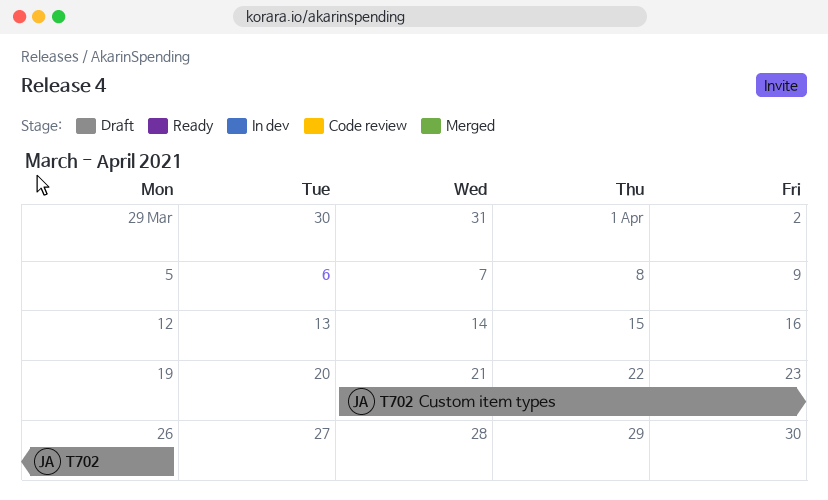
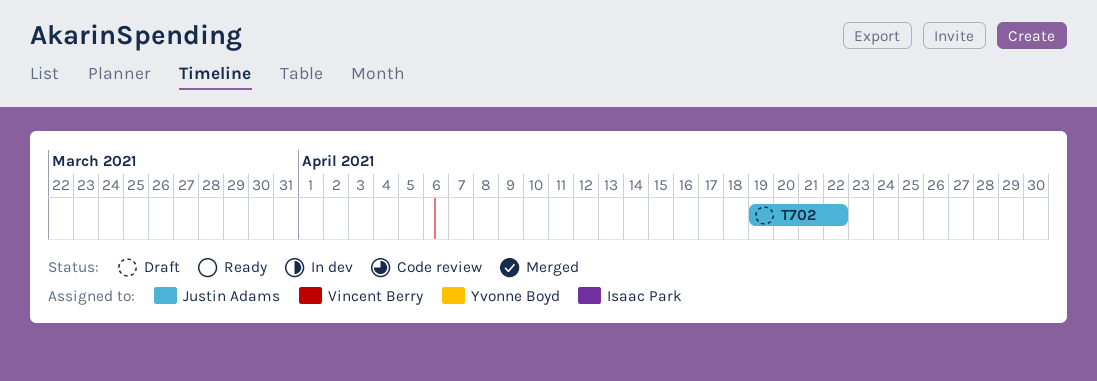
T702, start: Apr 21 -> Apr 19
T702, due: Apr 26 -> Apr 22

